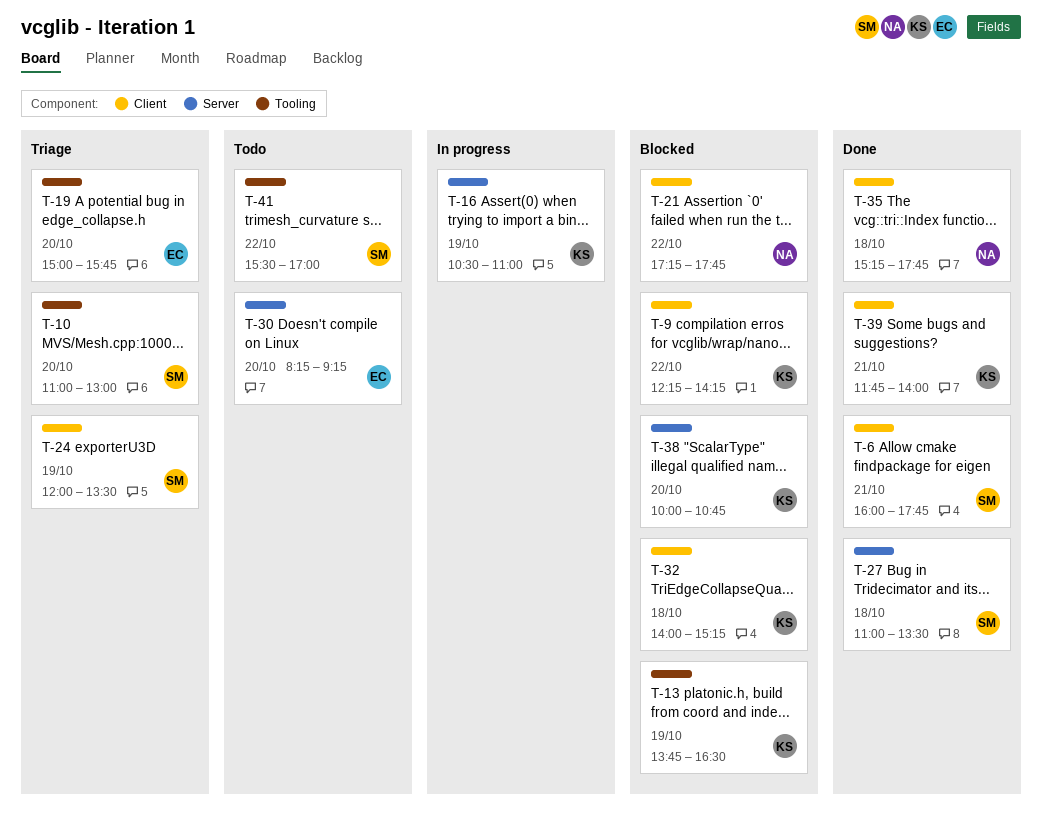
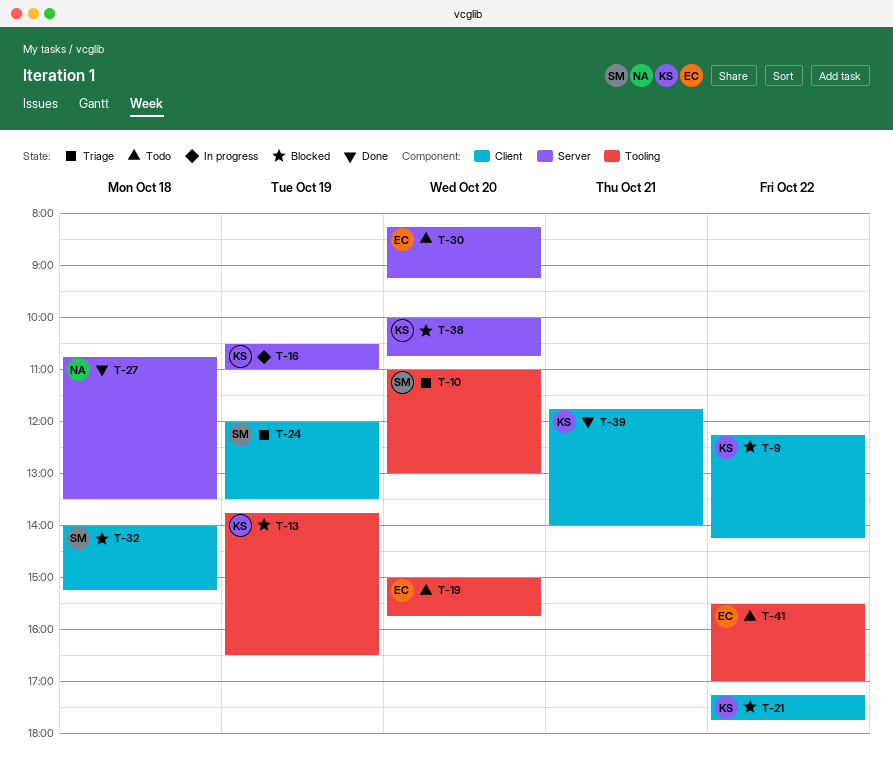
T-6: present -> none
T-19, status: Triage -> Todo
T-21, owner: NA -> KS
T-27, owner: SM -> NA
T-27, begins: 11:00 -> 10:45
T-32, owner: KS -> SM
T-35: present -> none
T-41, owner: SM -> EC

